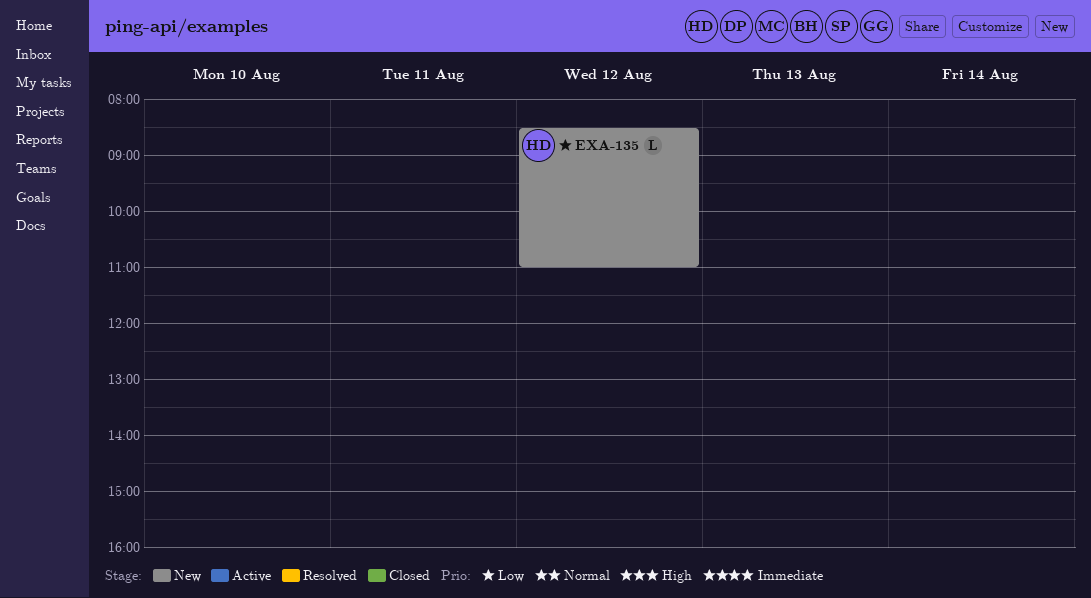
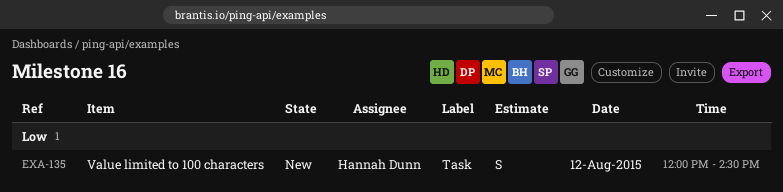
EXA-135, estimate: L -> S
EXA-135, begins: 08:30 -> 12:00
EXA-135, ends: 11:00 -> 14:30

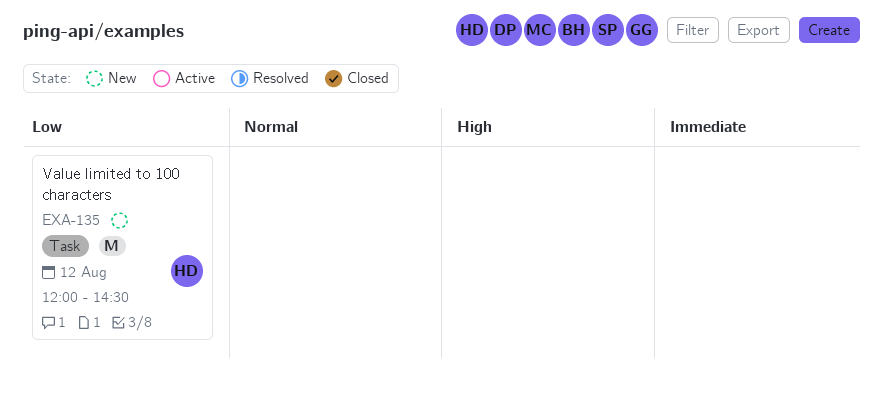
EXA-135, estimate: S -> M

